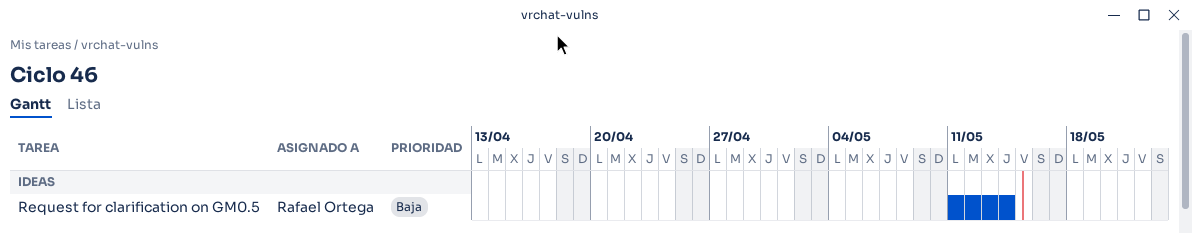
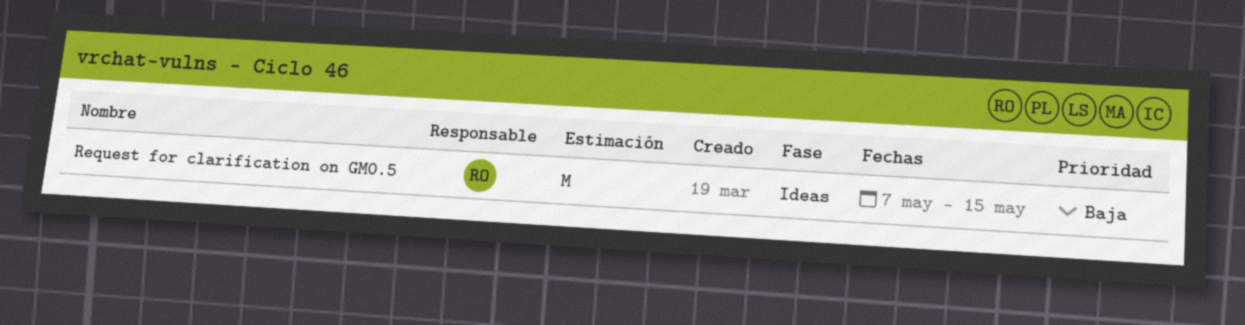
Request for clarification on GM0.5, start: May 11 -> May 7
Request for clarification on GM0.5, due: May 14 -> May 15

